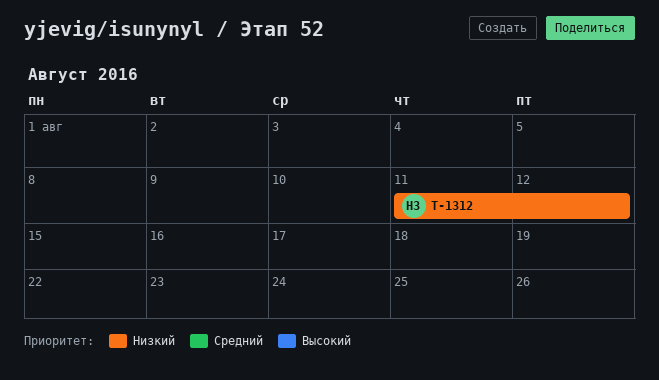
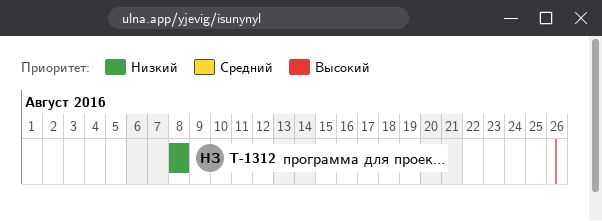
T-1312, start: Aug 11 -> Aug 8
T-1312, due: Aug 12 -> Aug 8

